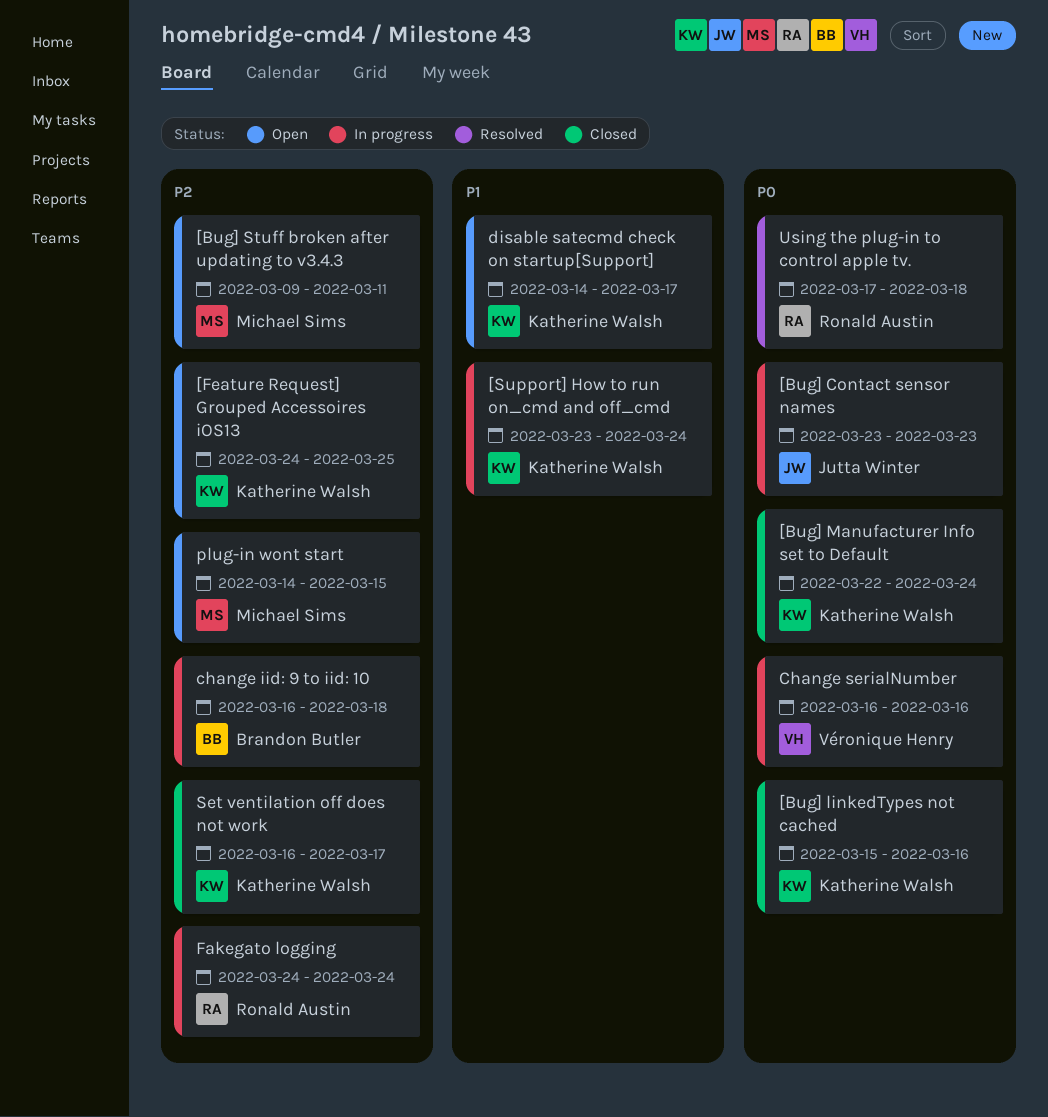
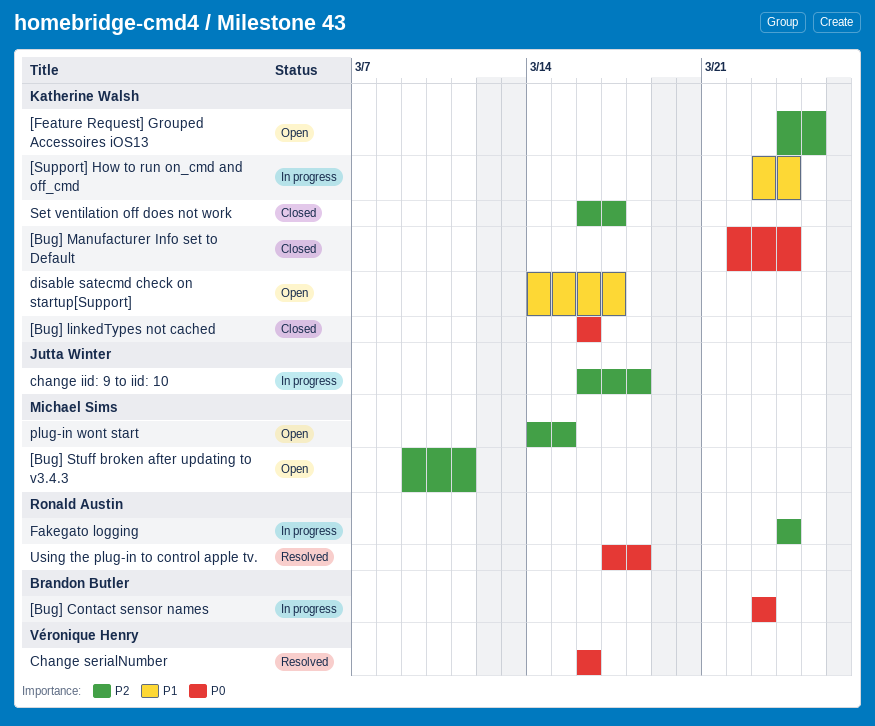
[Bug] Contact sensor names, owner: Jutta Winter -> Brandon Butler
[Bug] linkedTypes not cached, start: Mar 15 -> Mar 16
change iid: 9 to iid: 10, owner: Brandon Butler -> Jutta Winter
Change serialNumber, status: In progress -> Resolved

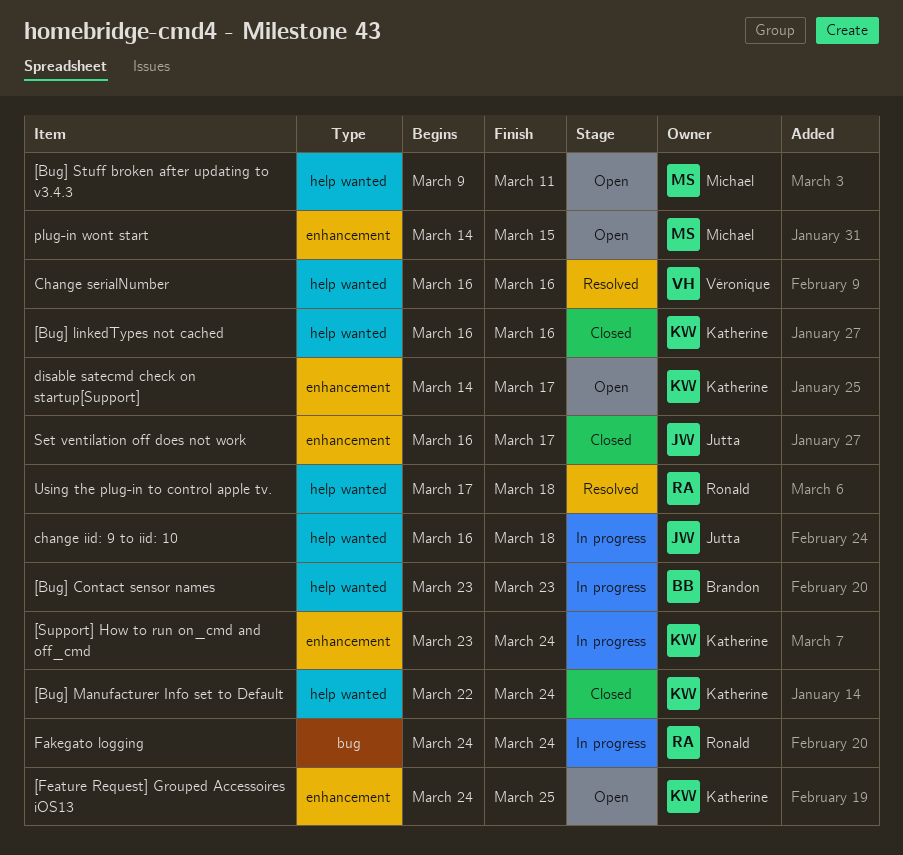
Set ventilation off does not work, owner: Katherine Walsh -> Jutta Winter

